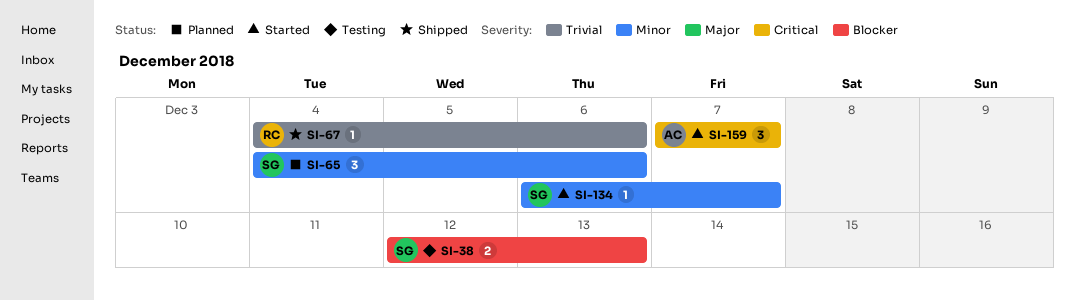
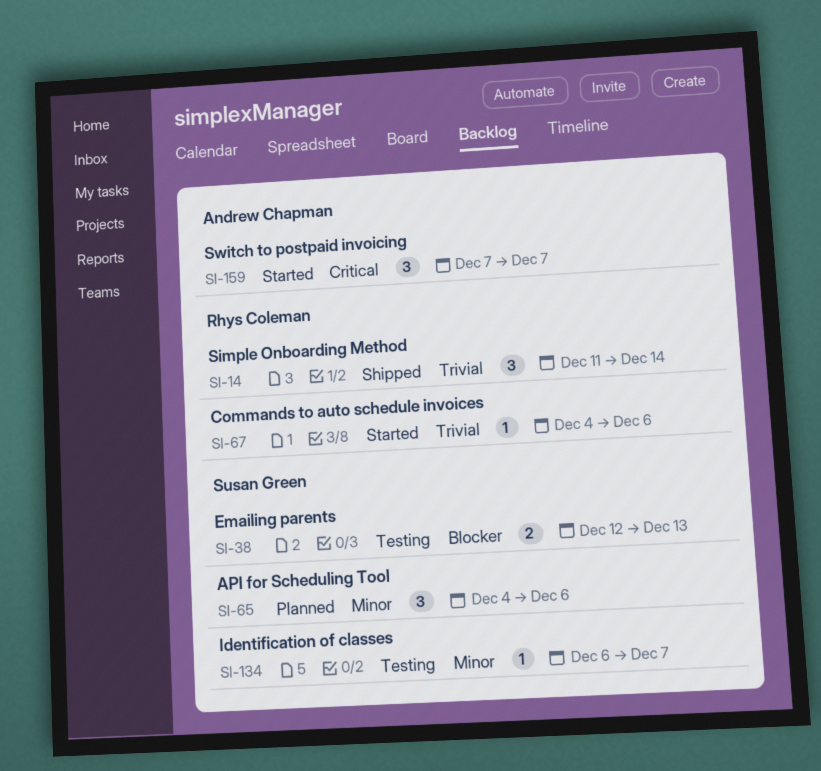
SI-14: none -> present
SI-67, status: Shipped -> Started
SI-134, status: Started -> Testing

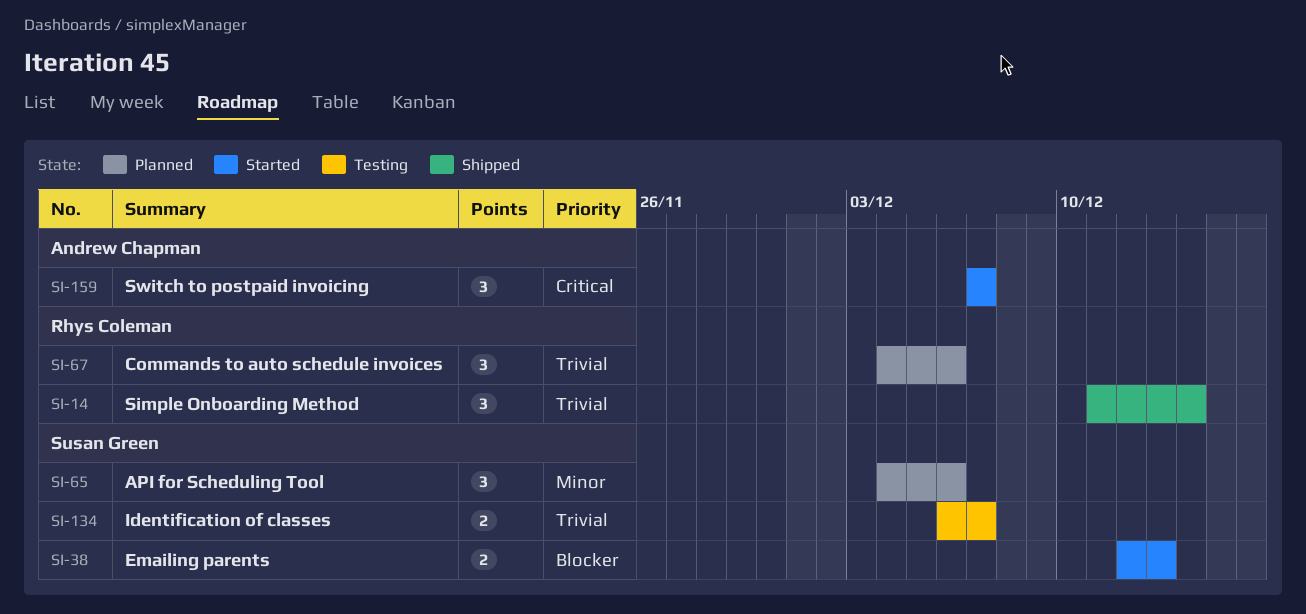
SI-38, status: Testing -> Started
SI-67, status: Started -> Planned
SI-67, estimate: 1 -> 3
SI-134, priority: Minor -> Trivial
SI-134, estimate: 1 -> 2

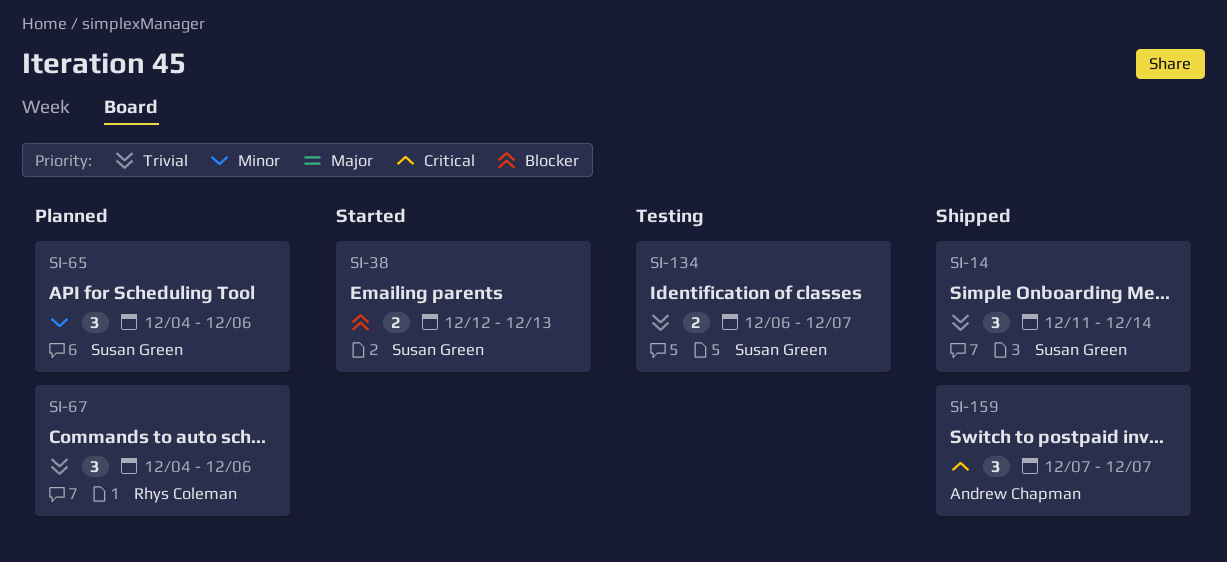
SI-14, owner: Rhys Coleman -> Susan Green
SI-159, status: Started -> Shipped

